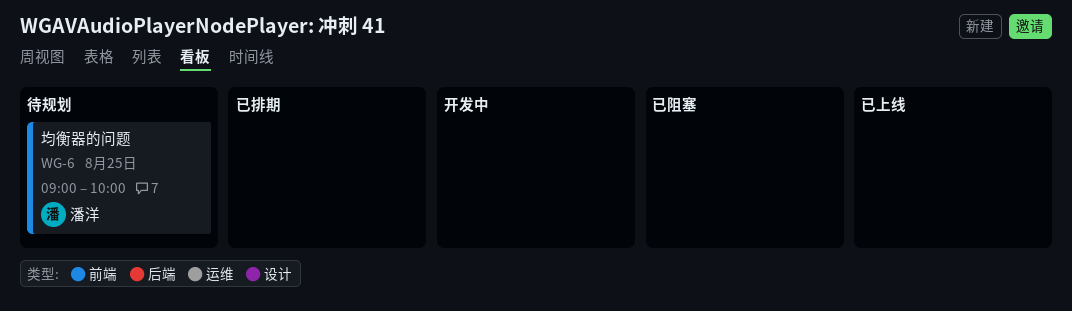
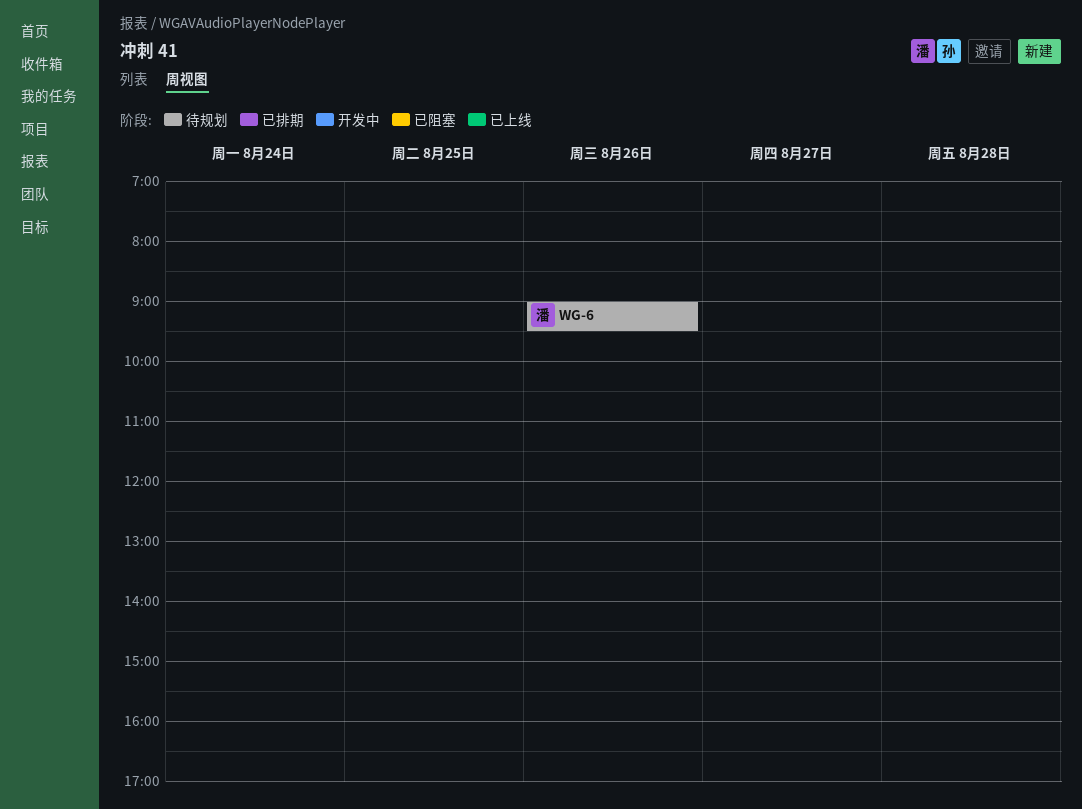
WG-6, day: Aug 25 -> Aug 26
WG-6, ends: 10:00 -> 09:30

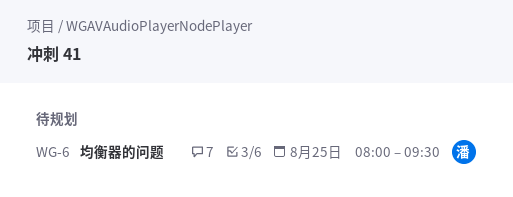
WG-6, day: Aug 26 -> Aug 25
WG-6, begins: 09:00 -> 08:00

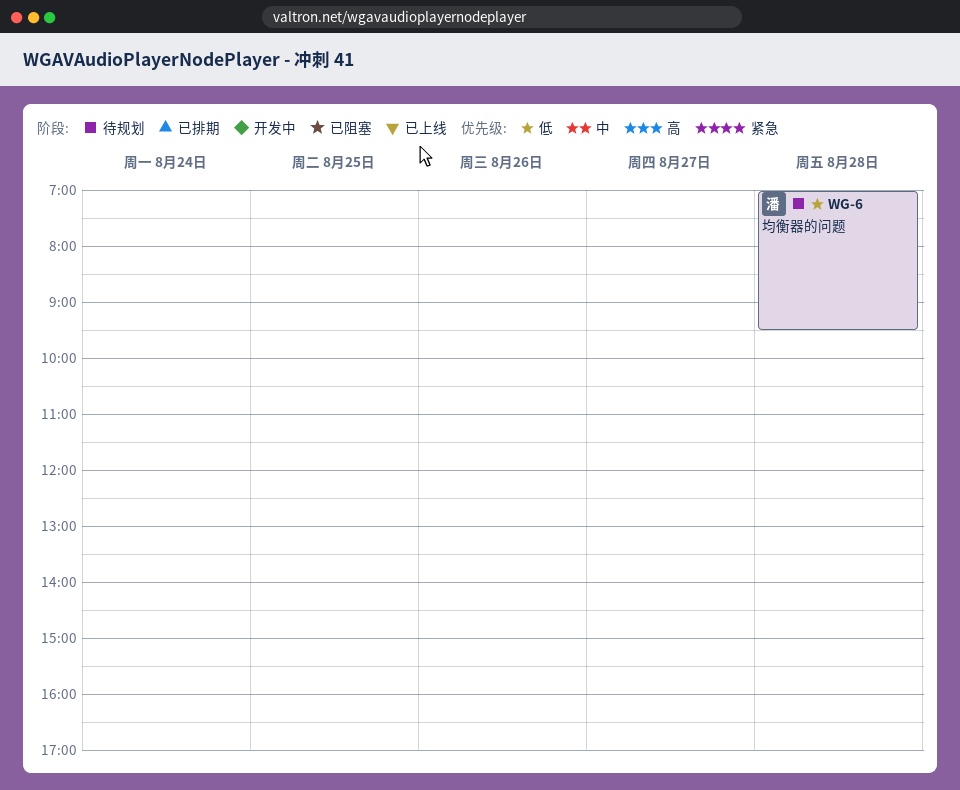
WG-6, day: Aug 25 -> Aug 28
WG-6, begins: 08:00 -> 07:00

